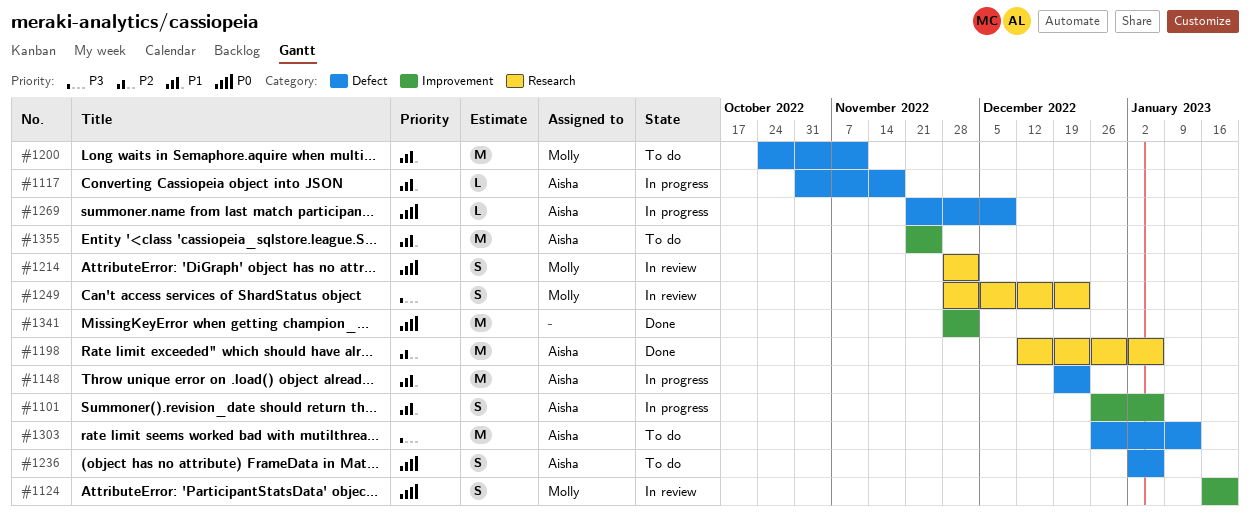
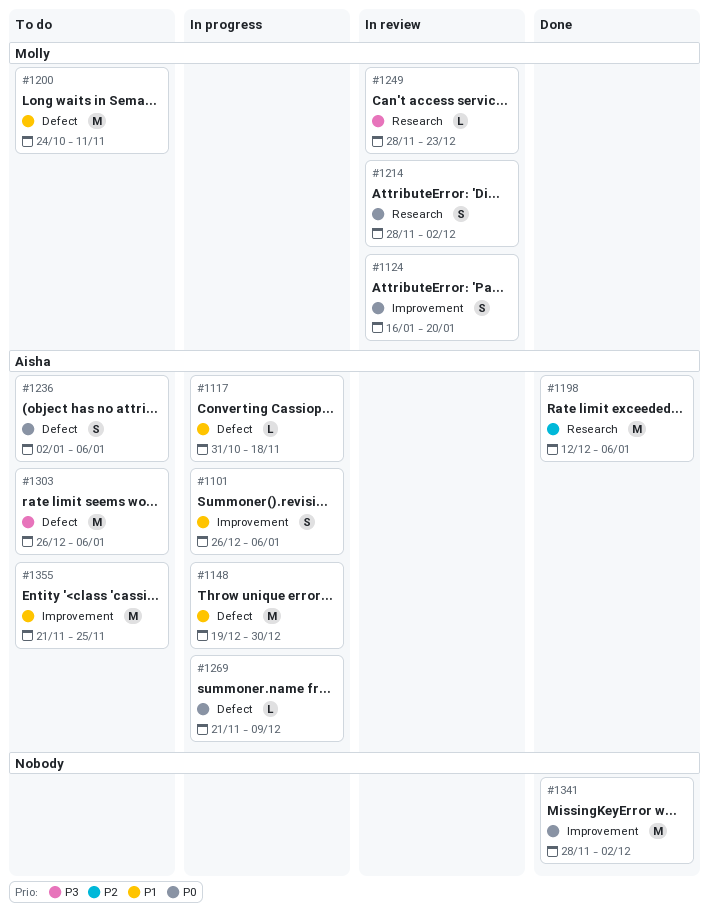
#1148, due: Dec 23 -> Dec 30
#1249, estimate: S -> L
#1303, due: Jan 13 -> Jan 6

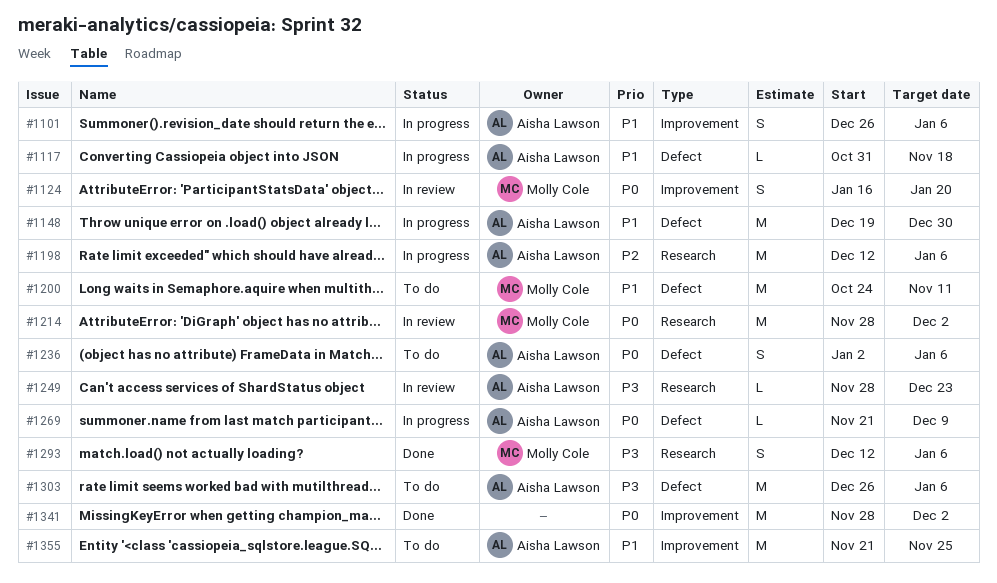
#1198, status: Done -> In progress
#1214, estimate: S -> M
#1249, owner: Molly Cole -> Aisha Lawson
#1293: none -> present

